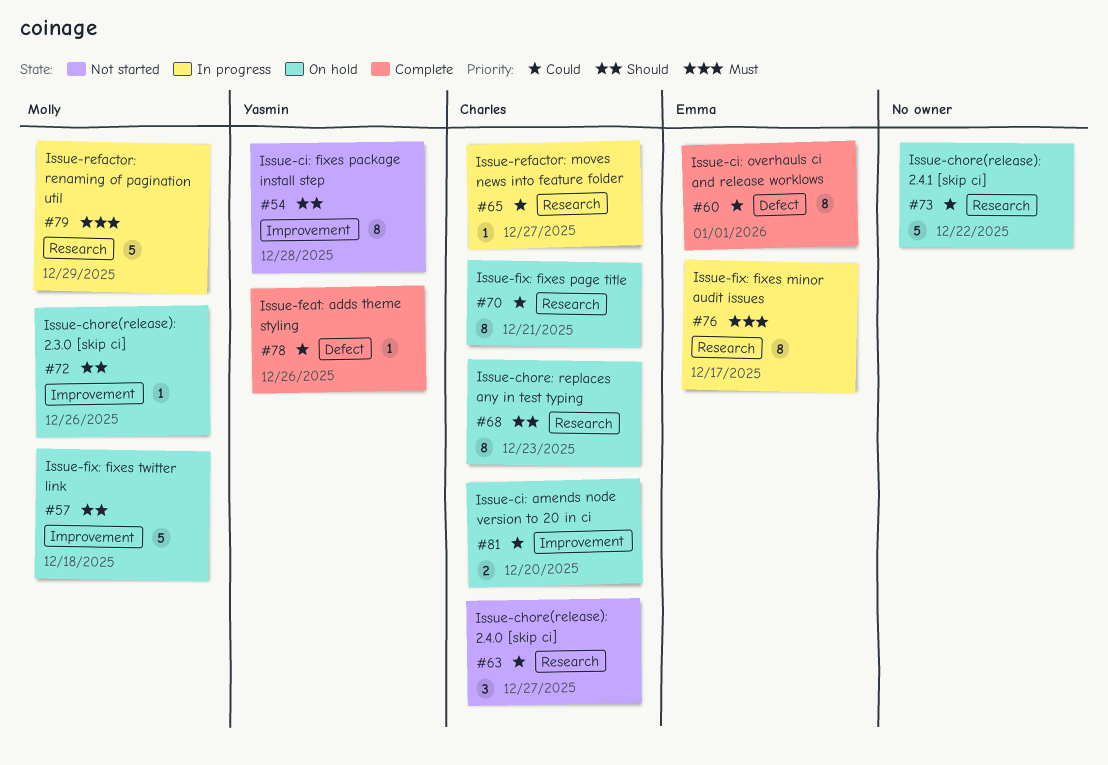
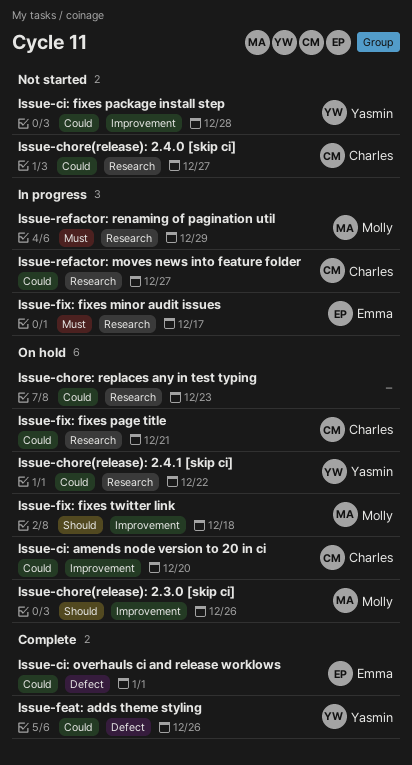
Issue-chore(release): 2.4.1 [skip ci], owner: none -> Yasmin
Issue-chore: replaces any in test typing, owner: Charles -> none
Issue-chore: replaces any in test typing, priority: Should -> Could
Issue-ci: fixes package install step, priority: Should -> Could

